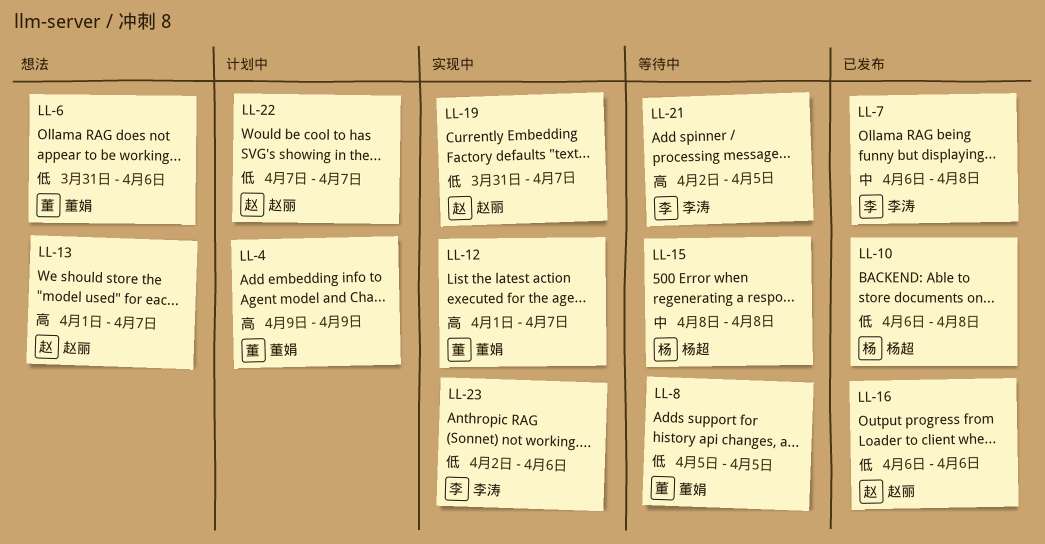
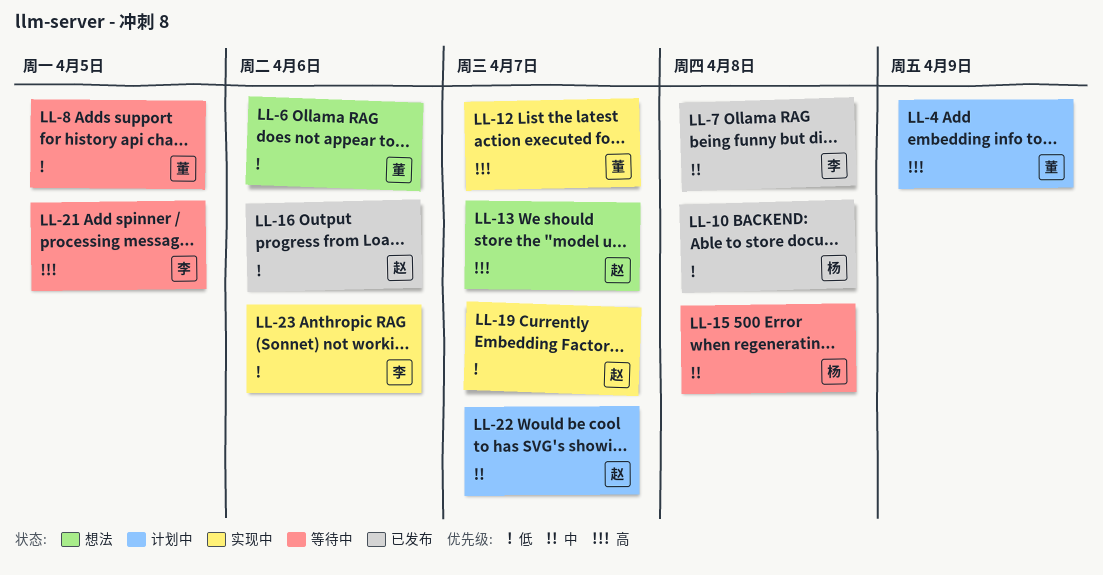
LL-22, priority: 低 -> 中

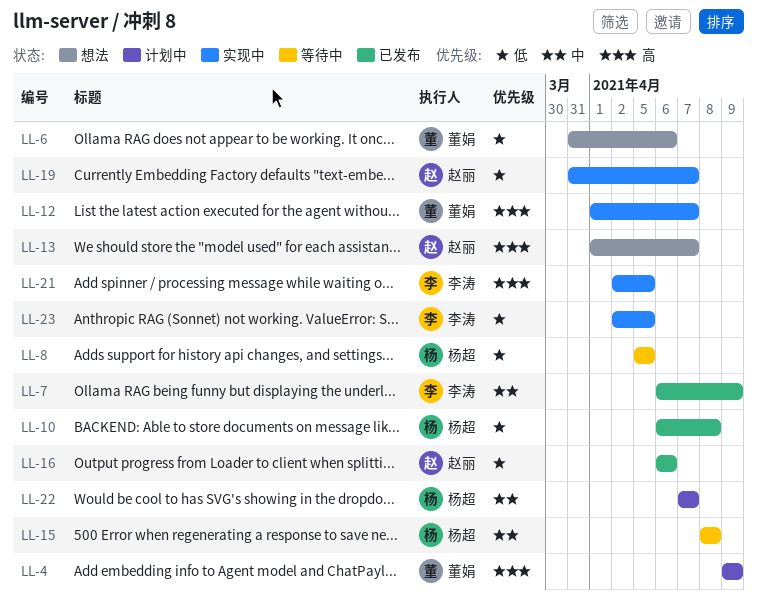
LL-7, due: Apr 8 -> Apr 9
LL-8, owner: 董娟 -> 杨超
LL-21, status: 等待中 -> 实现中
LL-22, owner: 赵丽 -> 杨超
LL-23, due: Apr 6 -> Apr 5

